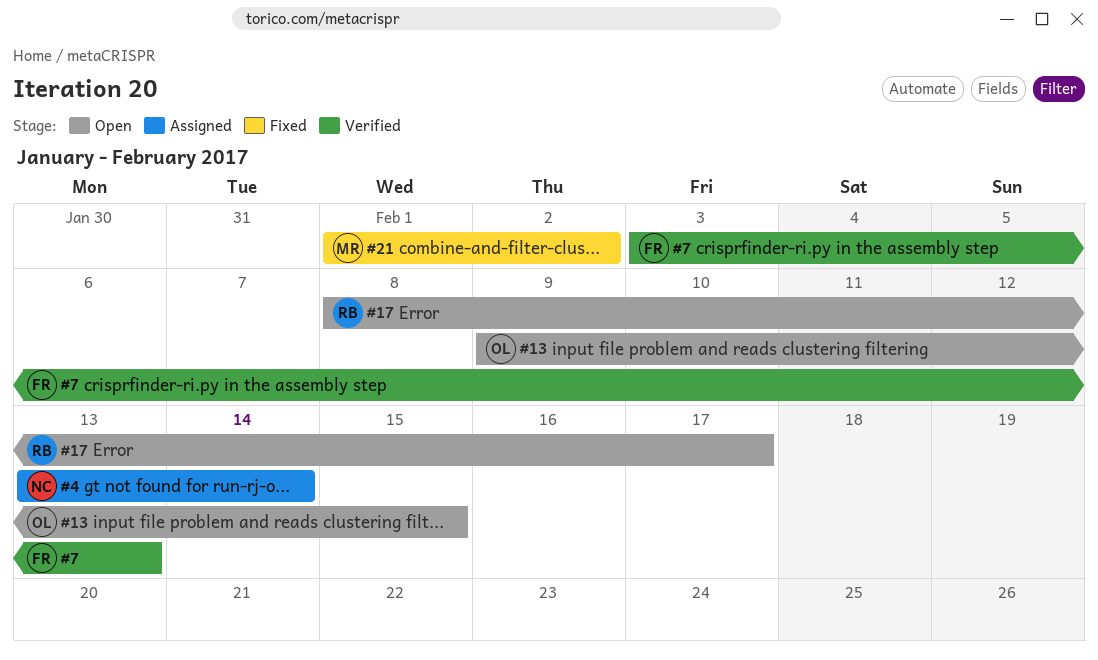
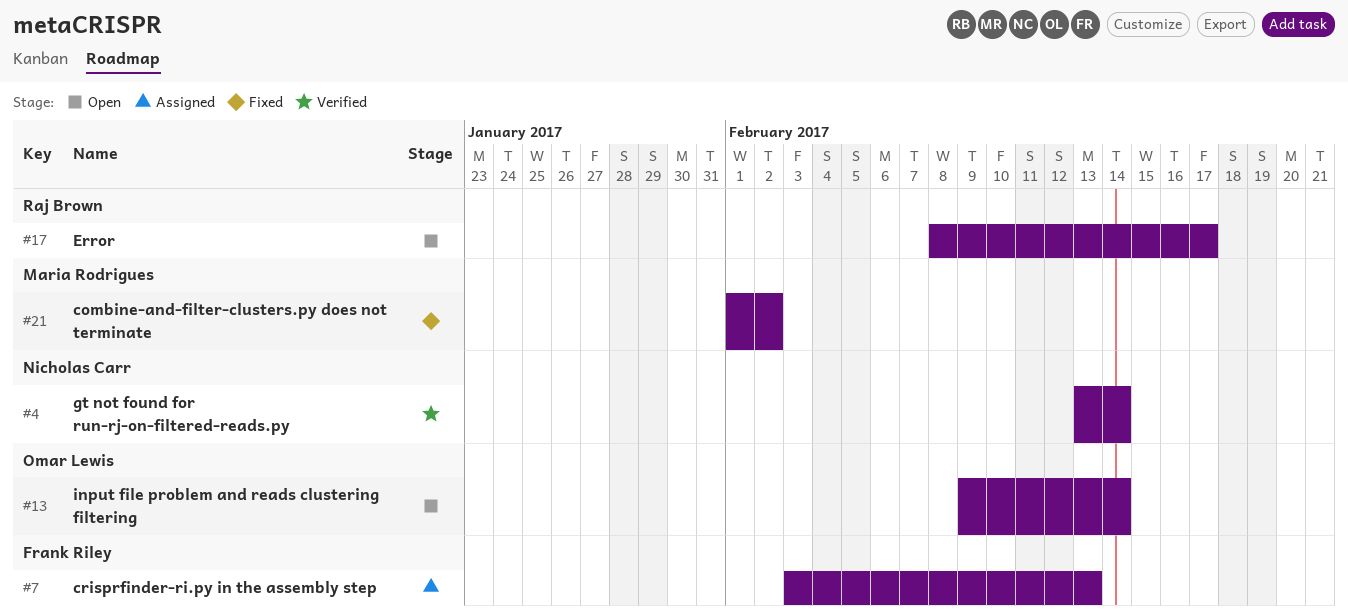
#4, status: Assigned -> Verified
#7, status: Verified -> Assigned
#13, due: Feb 15 -> Feb 14

